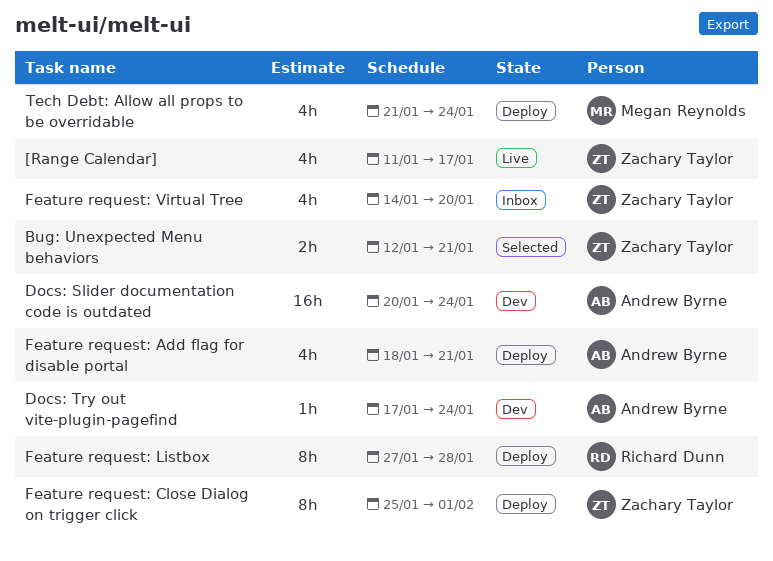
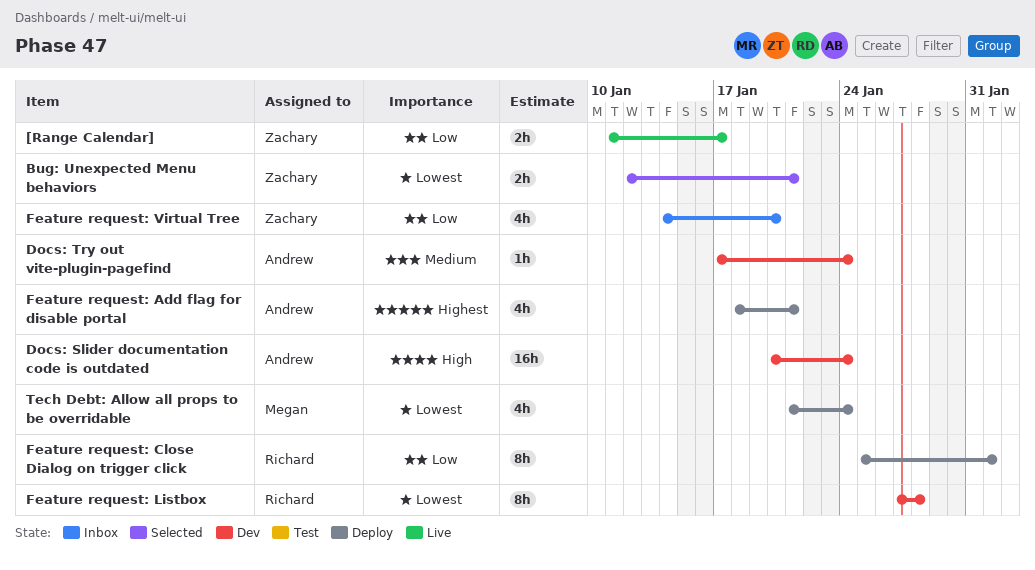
[Range Calendar], estimate: 4h -> 2h
Feature request: Close Dialog on trigger click, owner: Zachary Taylor -> Richard Dunn
Feature request: Listbox, status: Deploy -> Dev

